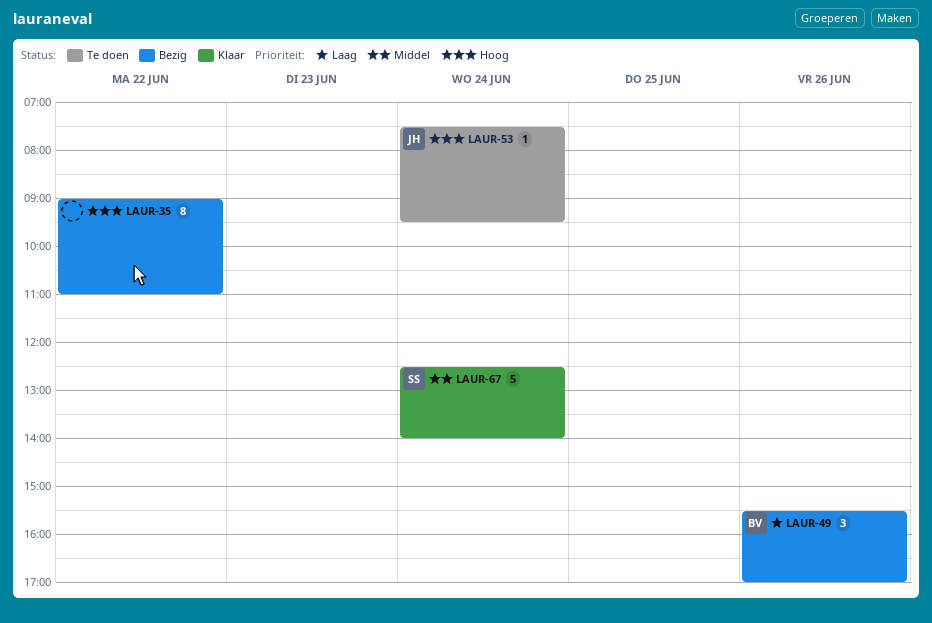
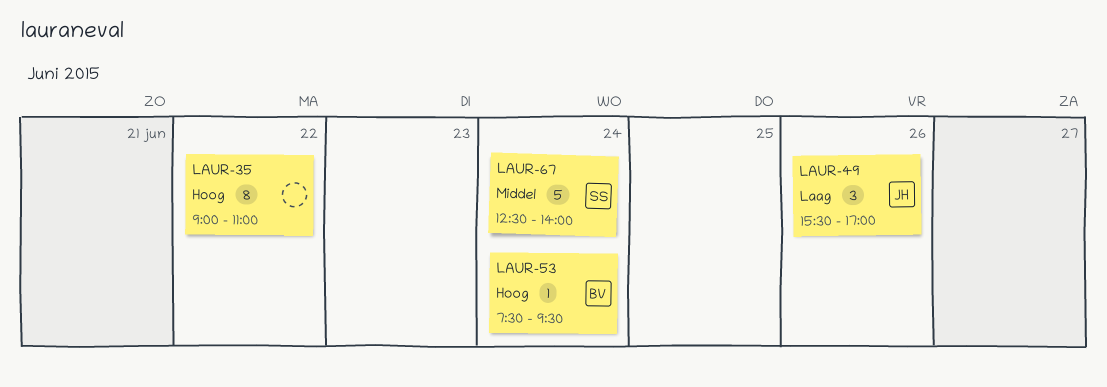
LAUR-49, owner: BV -> JH
LAUR-53, owner: JH -> BV

